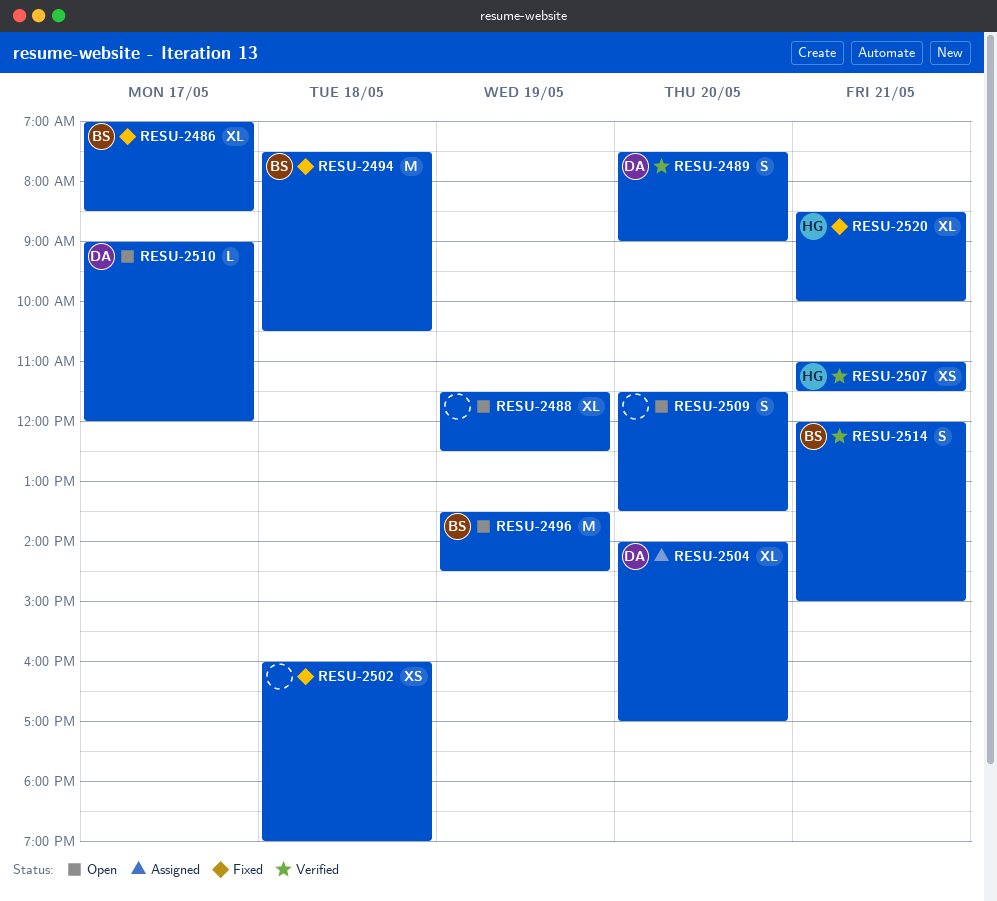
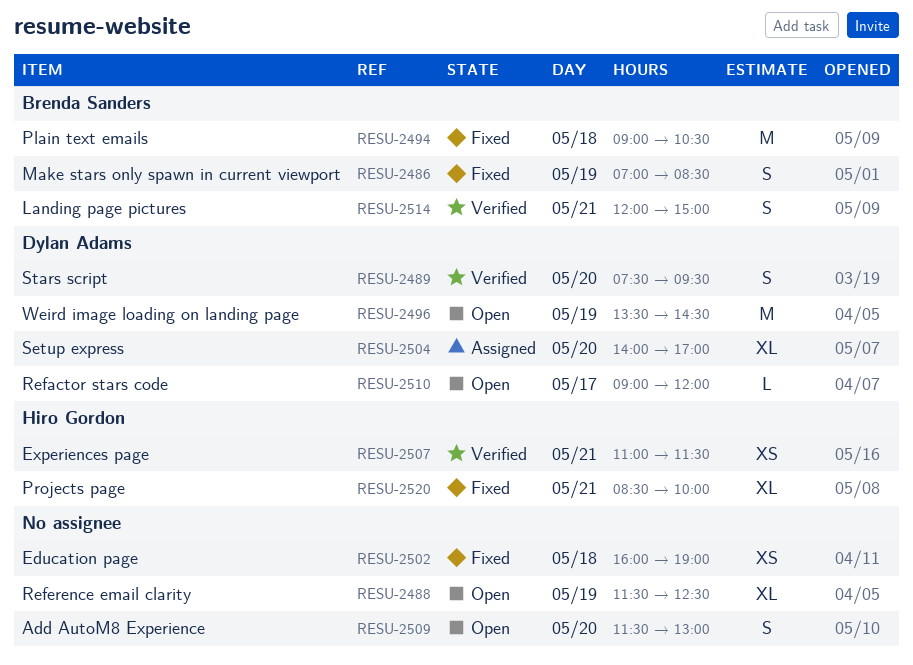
RESU-2486, estimate: XL -> S
RESU-2486, day: May 17 -> May 19
RESU-2489, ends: 09:00 -> 09:30
RESU-2494, begins: 07:30 -> 09:00
RESU-2496, owner: Brenda Sanders -> Dylan Adams
RESU-2509, ends: 13:30 -> 13:00

